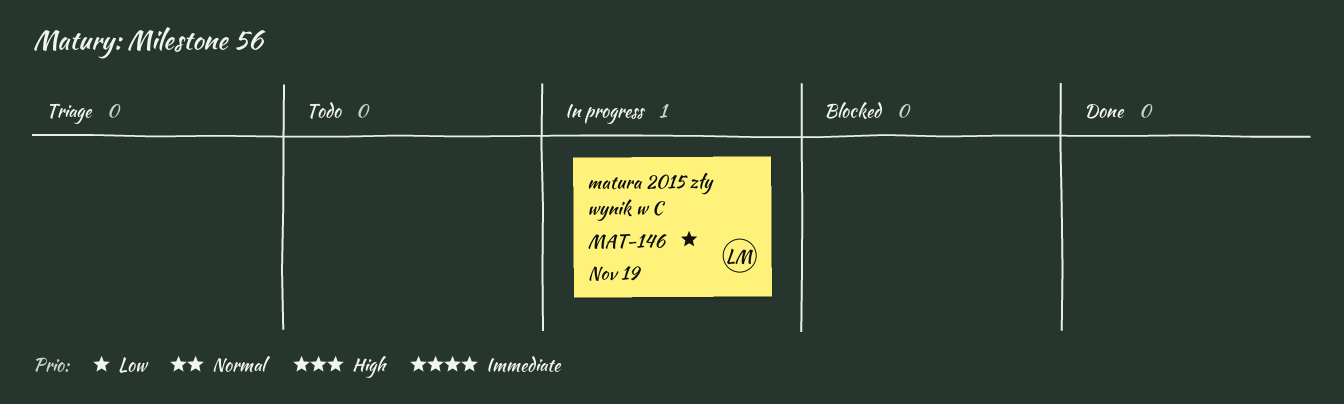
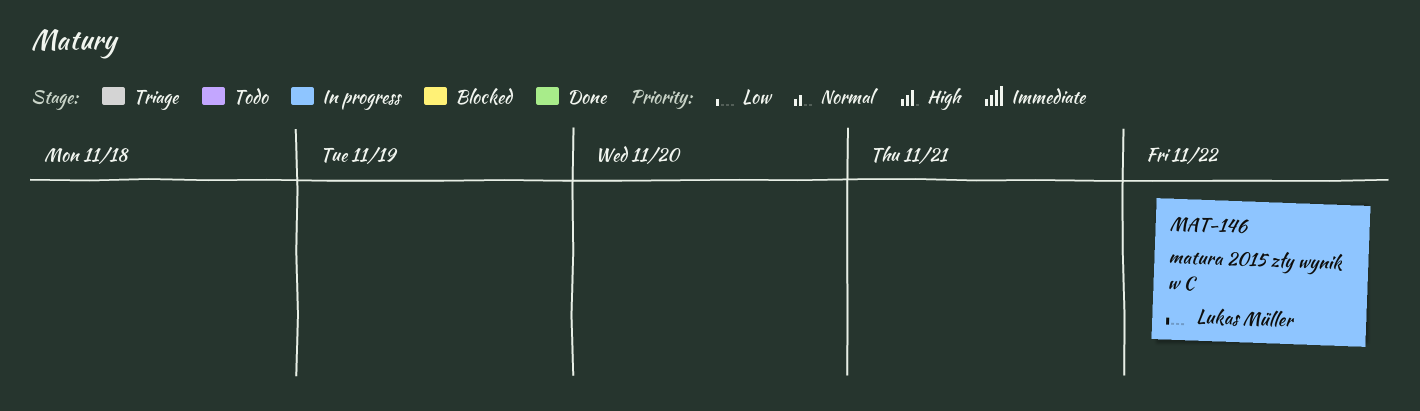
MAT-146, due: Nov 19 -> Nov 22

